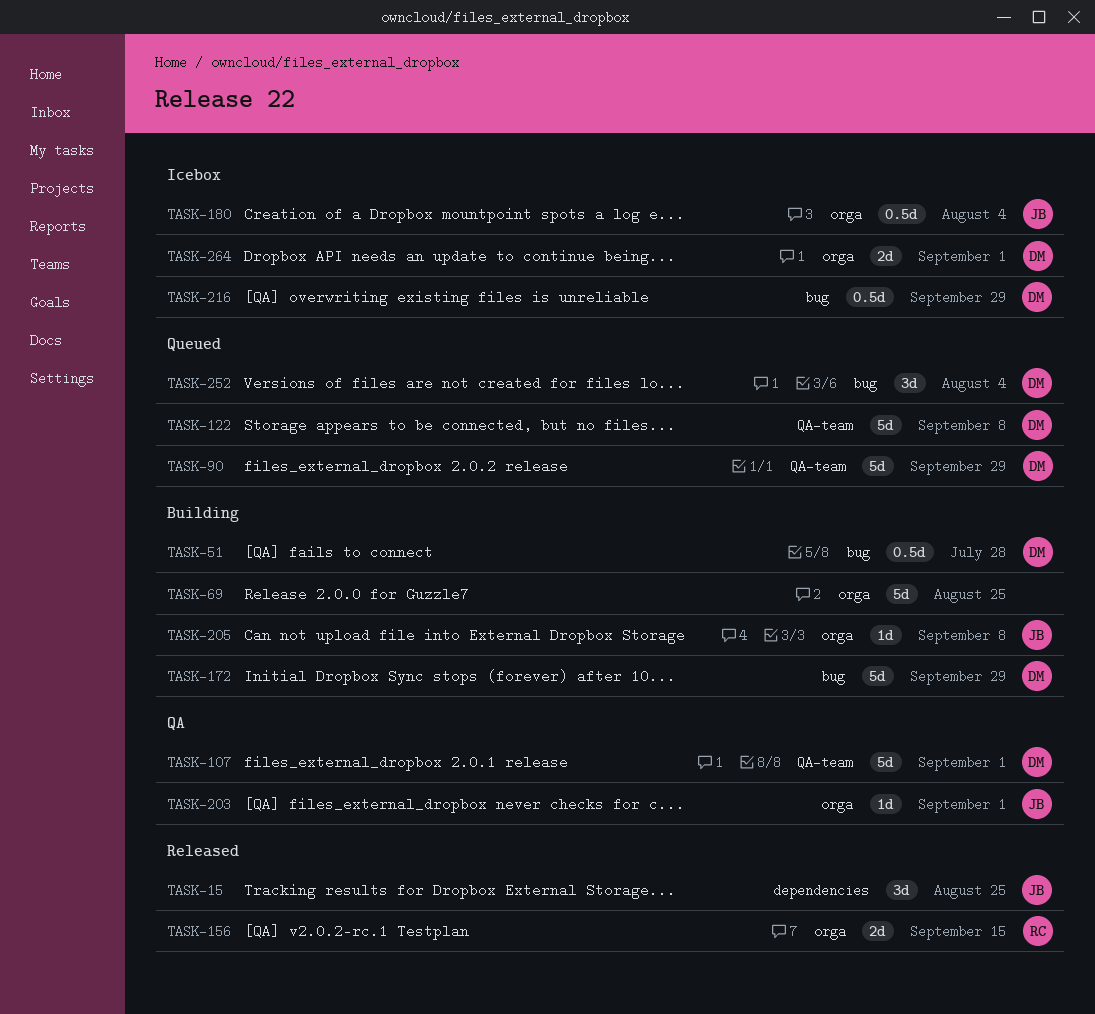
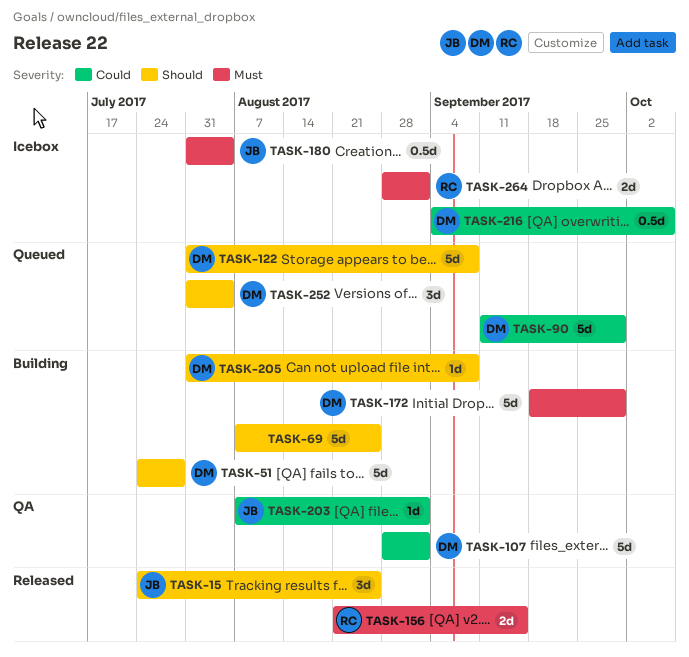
TASK-51, estimate: 0.5d -> 5d
TASK-205, owner: JB -> DM
TASK-216, due: Sep 29 -> Oct 6
TASK-264, owner: DM -> RC

